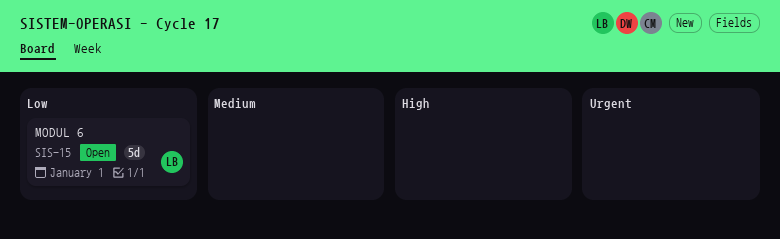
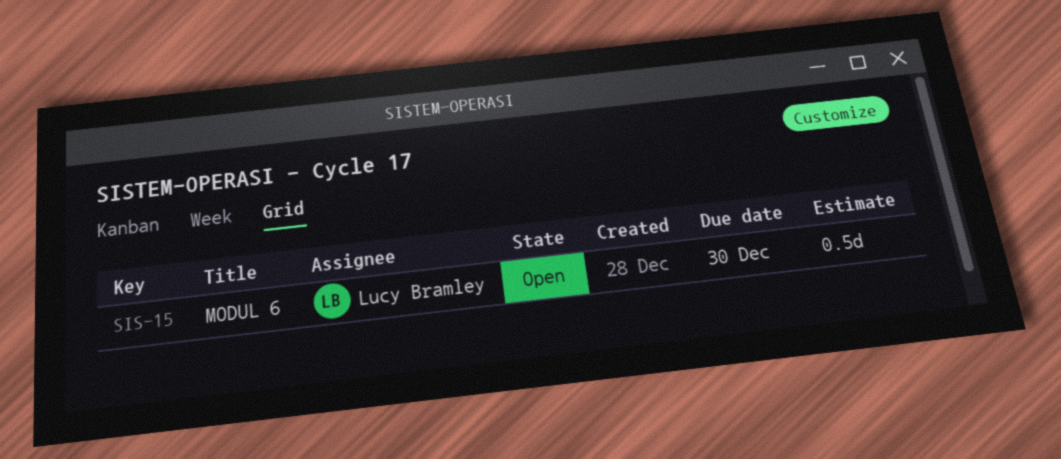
SIS-15, estimate: 5d -> 0.5d
SIS-15, due: Jan 1 -> Dec 30

